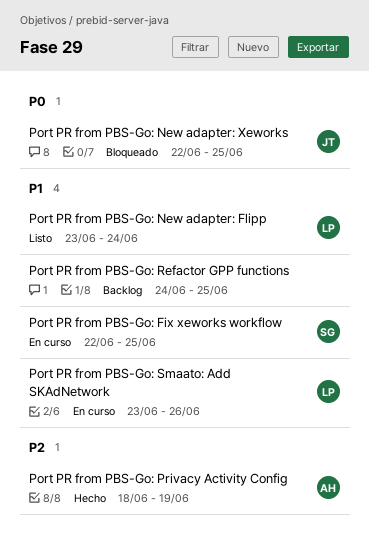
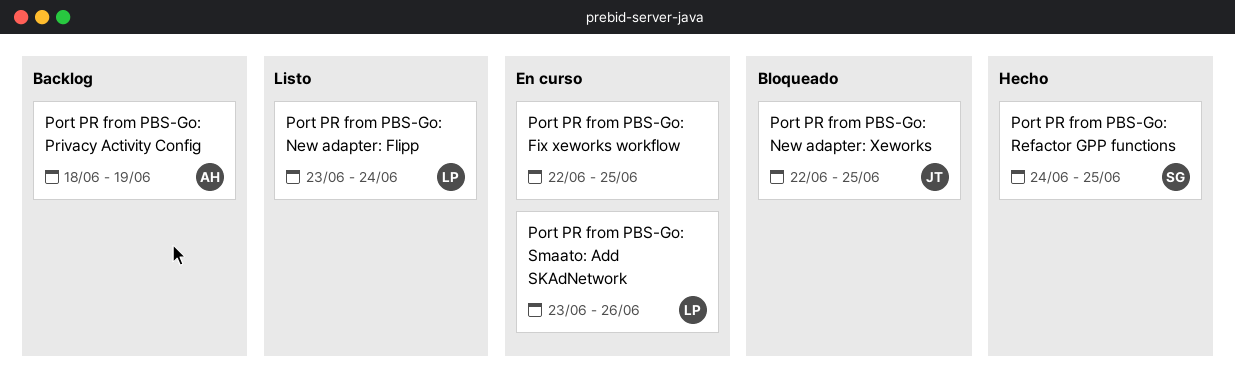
Port PR from PBS-Go: Fix xeworks workflow, owner: SG -> none
Port PR from PBS-Go: Privacy Activity Config, status: Hecho -> Backlog
Port PR from PBS-Go: Refactor GPP functions, status: Backlog -> Hecho
Port PR from PBS-Go: Refactor GPP functions, owner: none -> SG

